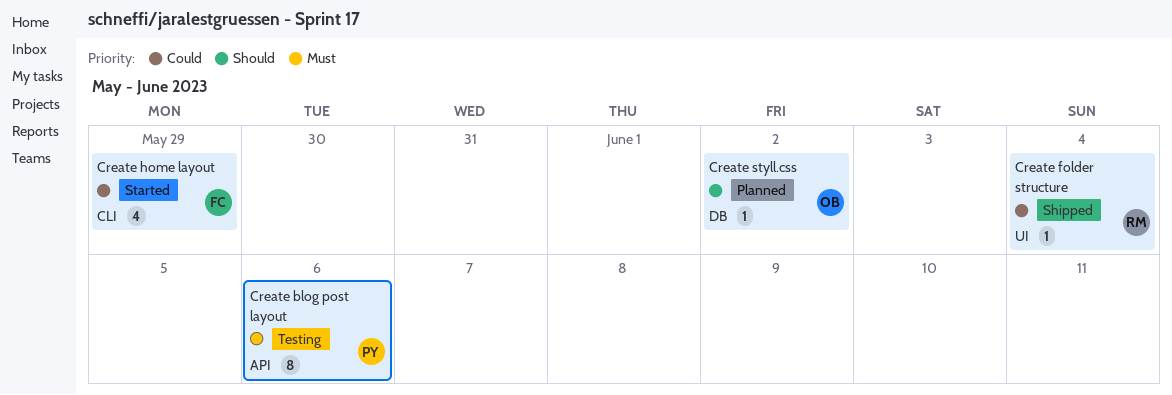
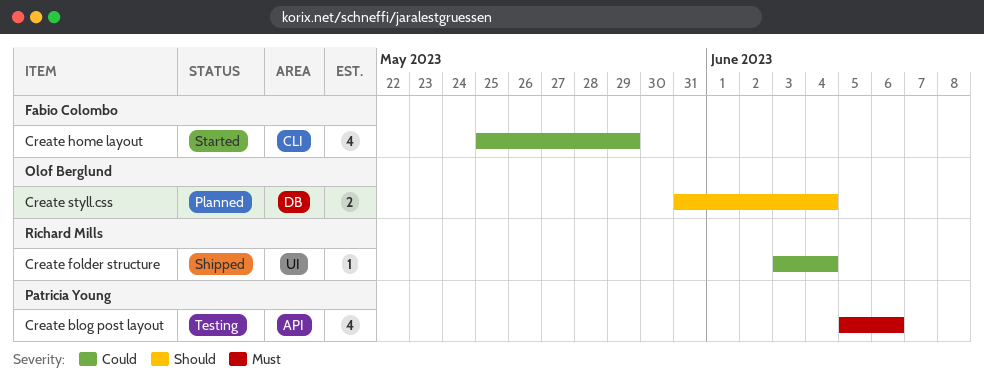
Create blog post layout, estimate: 8 -> 4
Create styll.css, estimate: 1 -> 2
Create styll.css, due: Jun 2 -> Jun 4

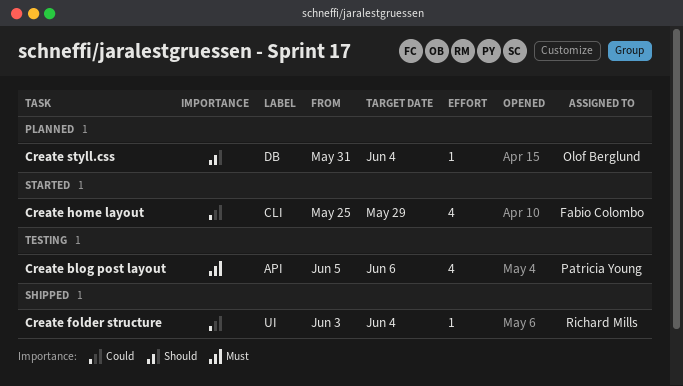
Create styll.css, estimate: 2 -> 1

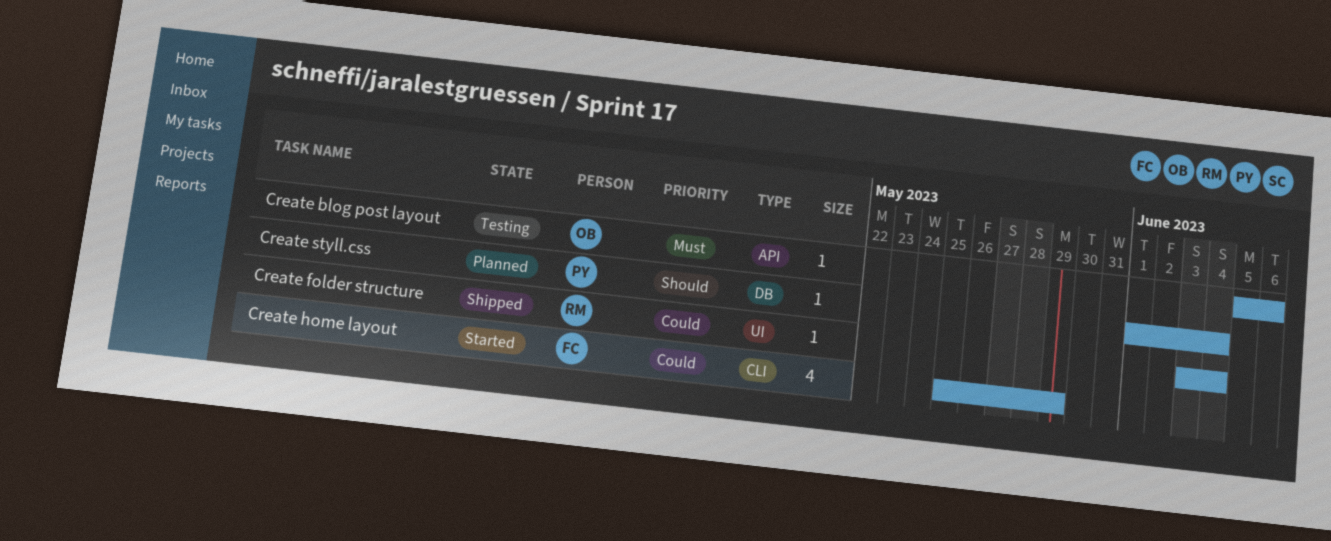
Create blog post layout, owner: Patricia Young -> Olof Berglund
Create blog post layout, estimate: 4 -> 1
Create styll.css, owner: Olof Berglund -> Patricia Young
Create styll.css, start: May 31 -> Jun 1

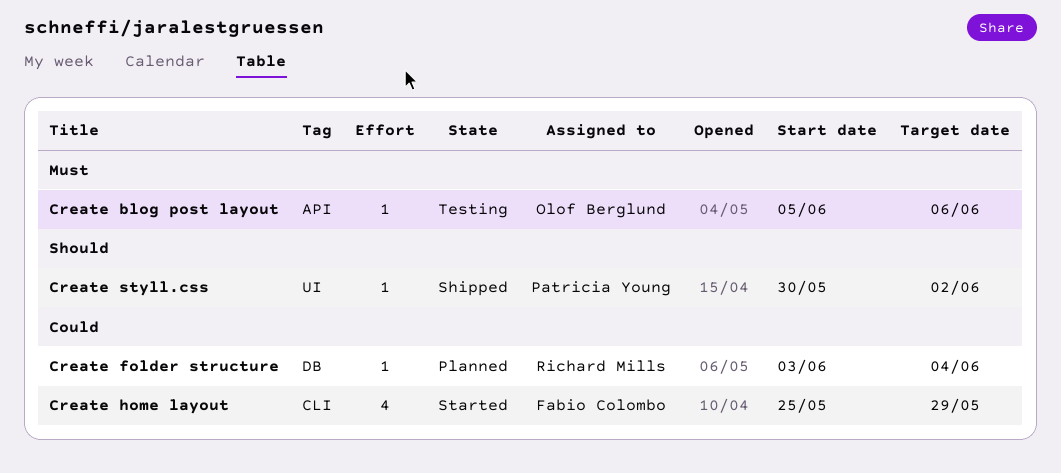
Create folder structure, status: Shipped -> Planned
Create folder structure, label: UI -> DB
Create styll.css, status: Planned -> Shipped
Create styll.css, label: DB -> UI
Create styll.css, start: Jun 1 -> May 30
Create styll.css, due: Jun 4 -> Jun 2

